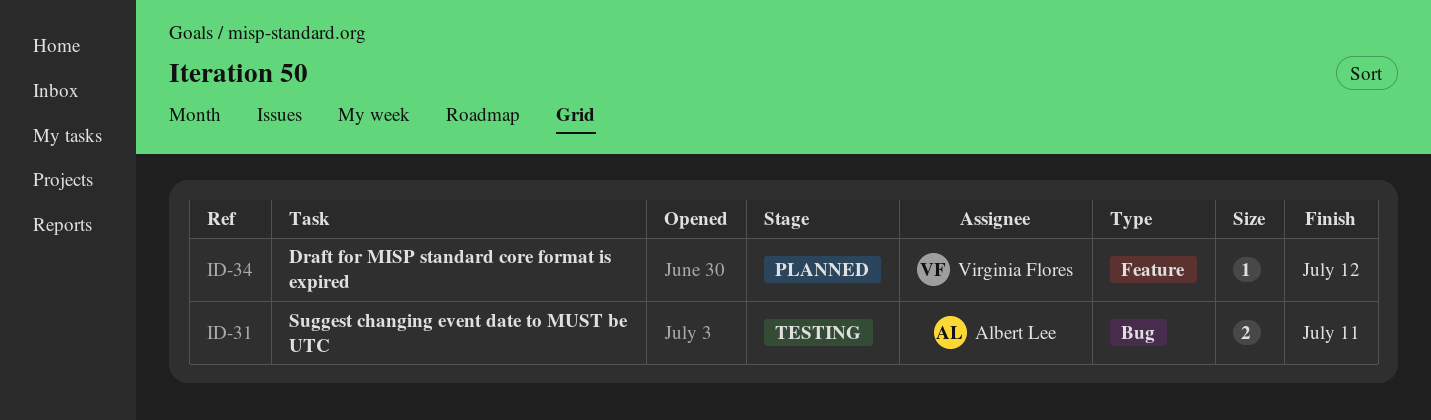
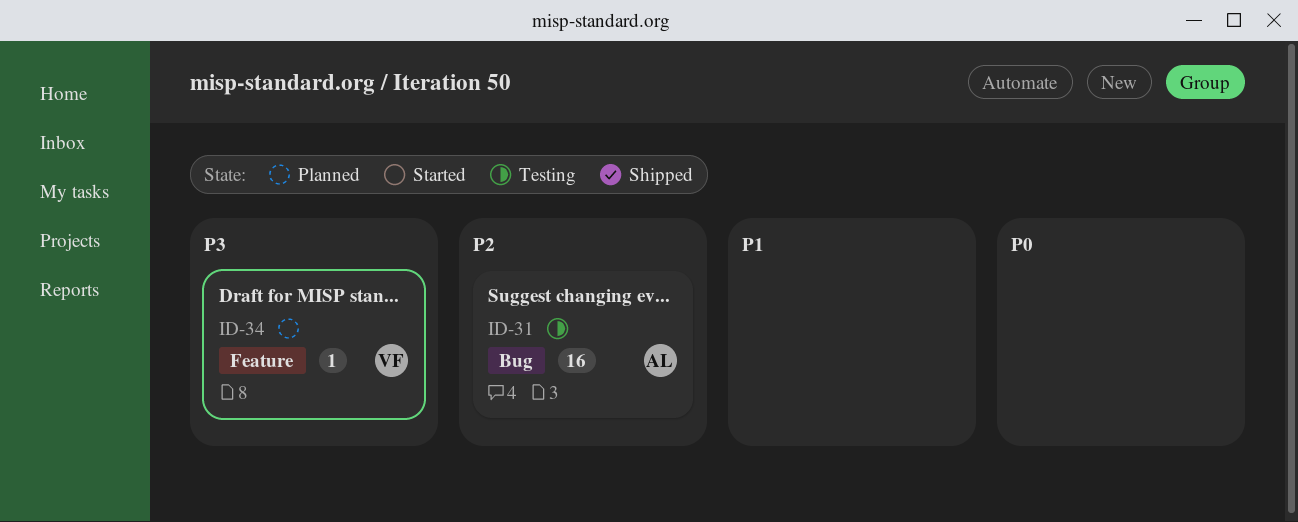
ID-31, estimate: 2 -> 16

